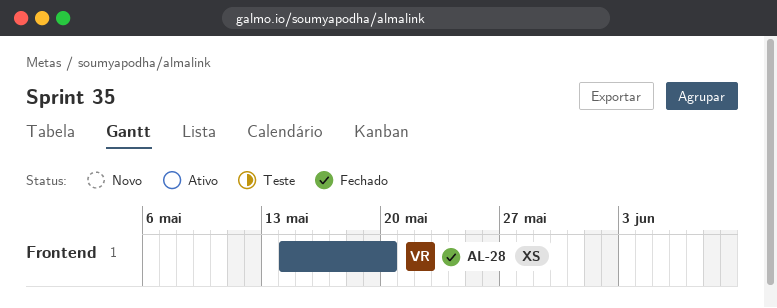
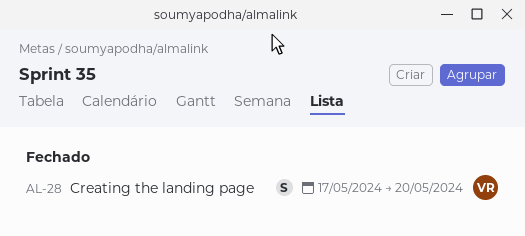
AL-28, estimate: XS -> S
AL-28, start: May 14 -> May 17

